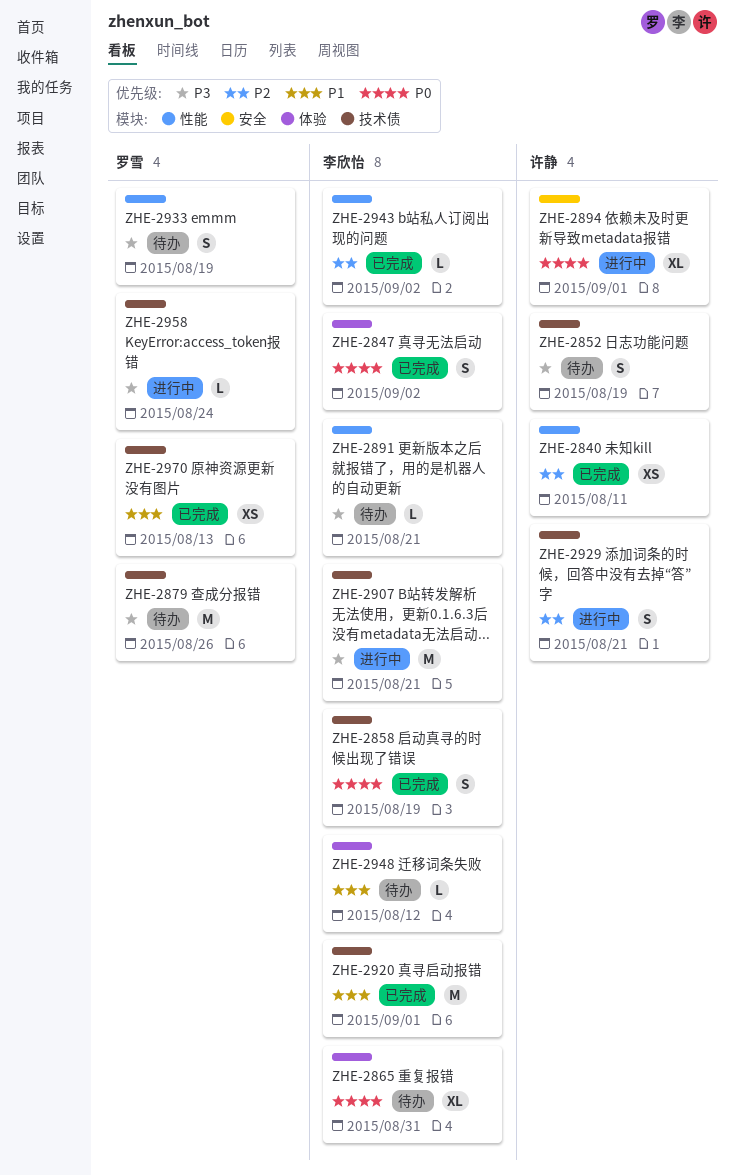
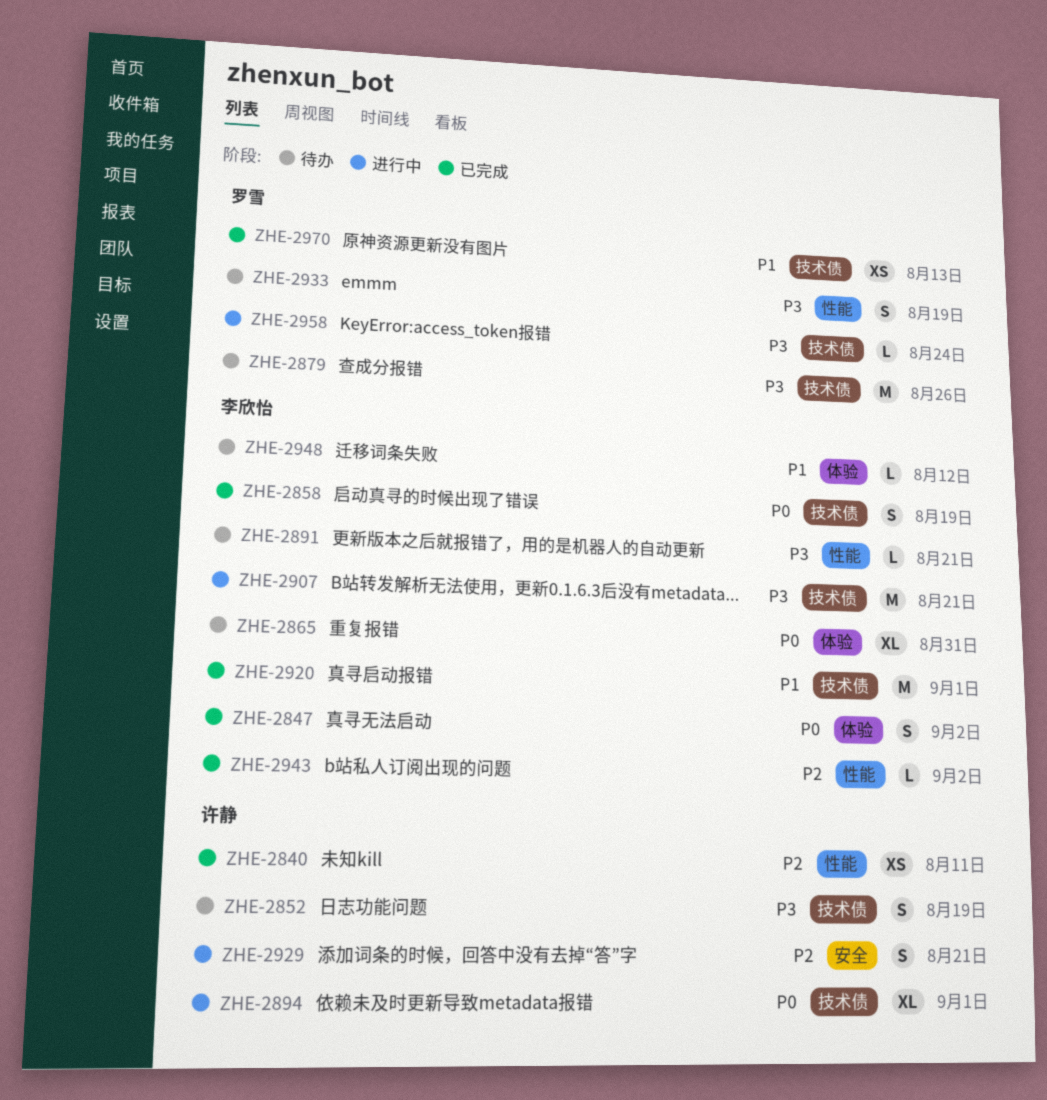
ZHE-2894, label: 安全 -> 技术债
ZHE-2929, label: 技术债 -> 安全

